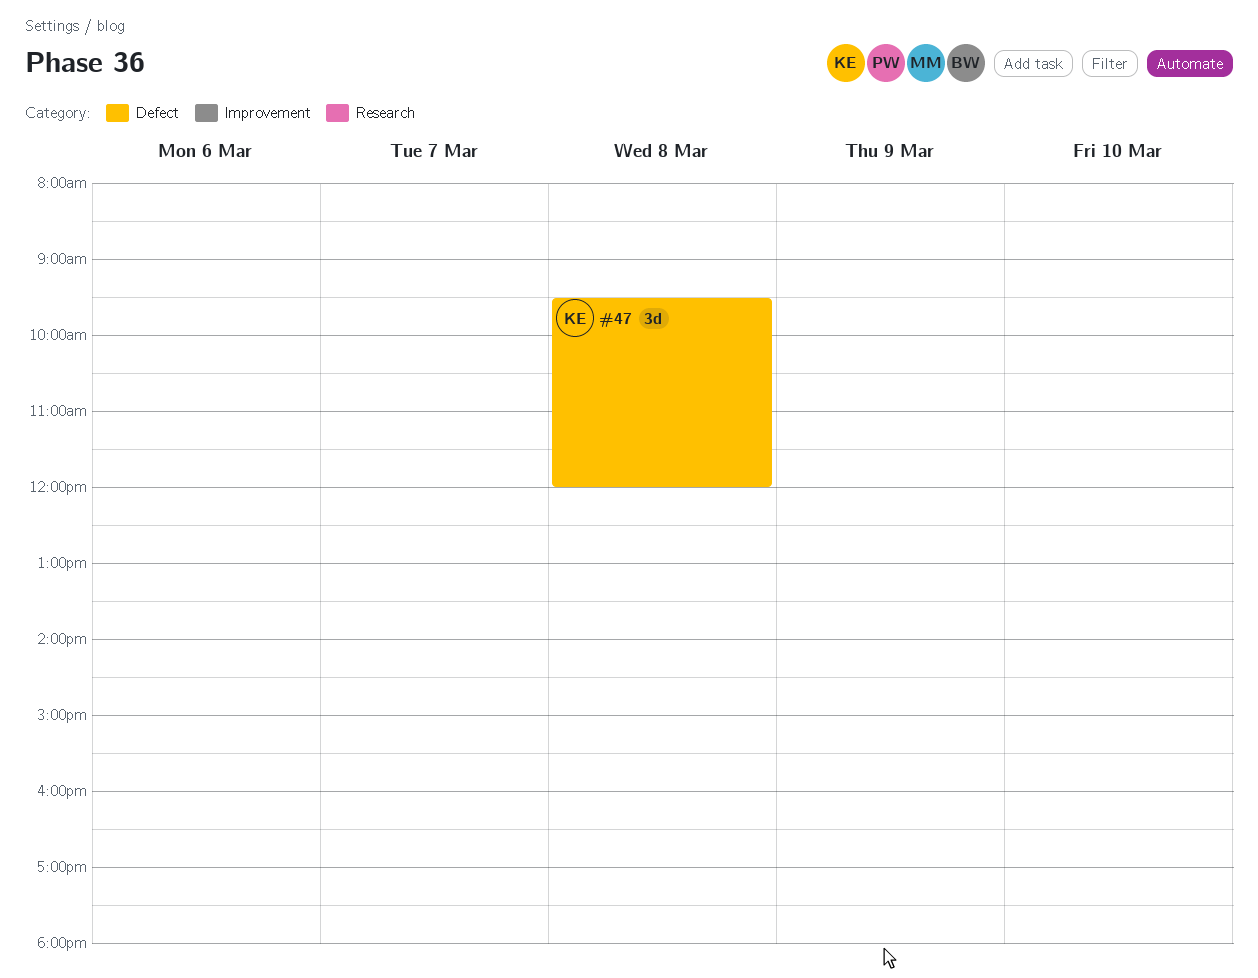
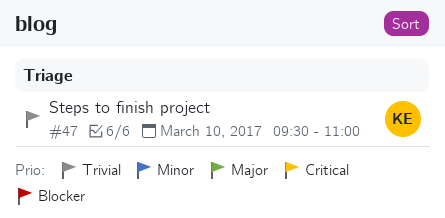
#47, day: Mar 8 -> Mar 10
#47, ends: 12:00 -> 11:00

